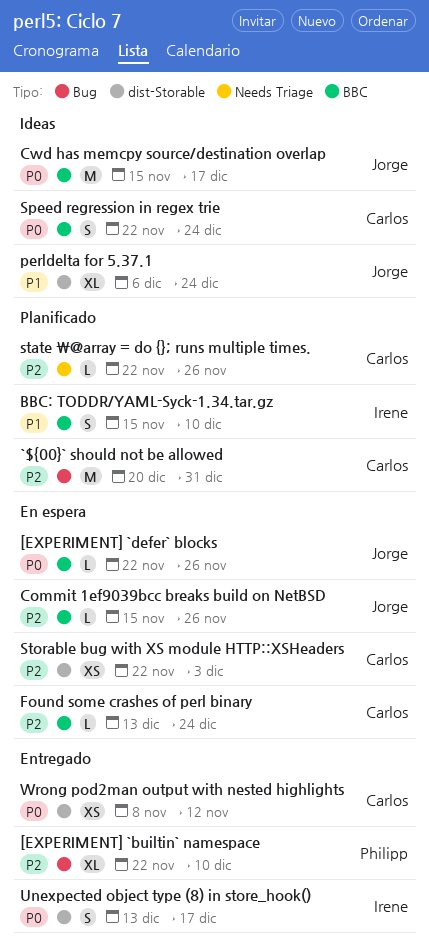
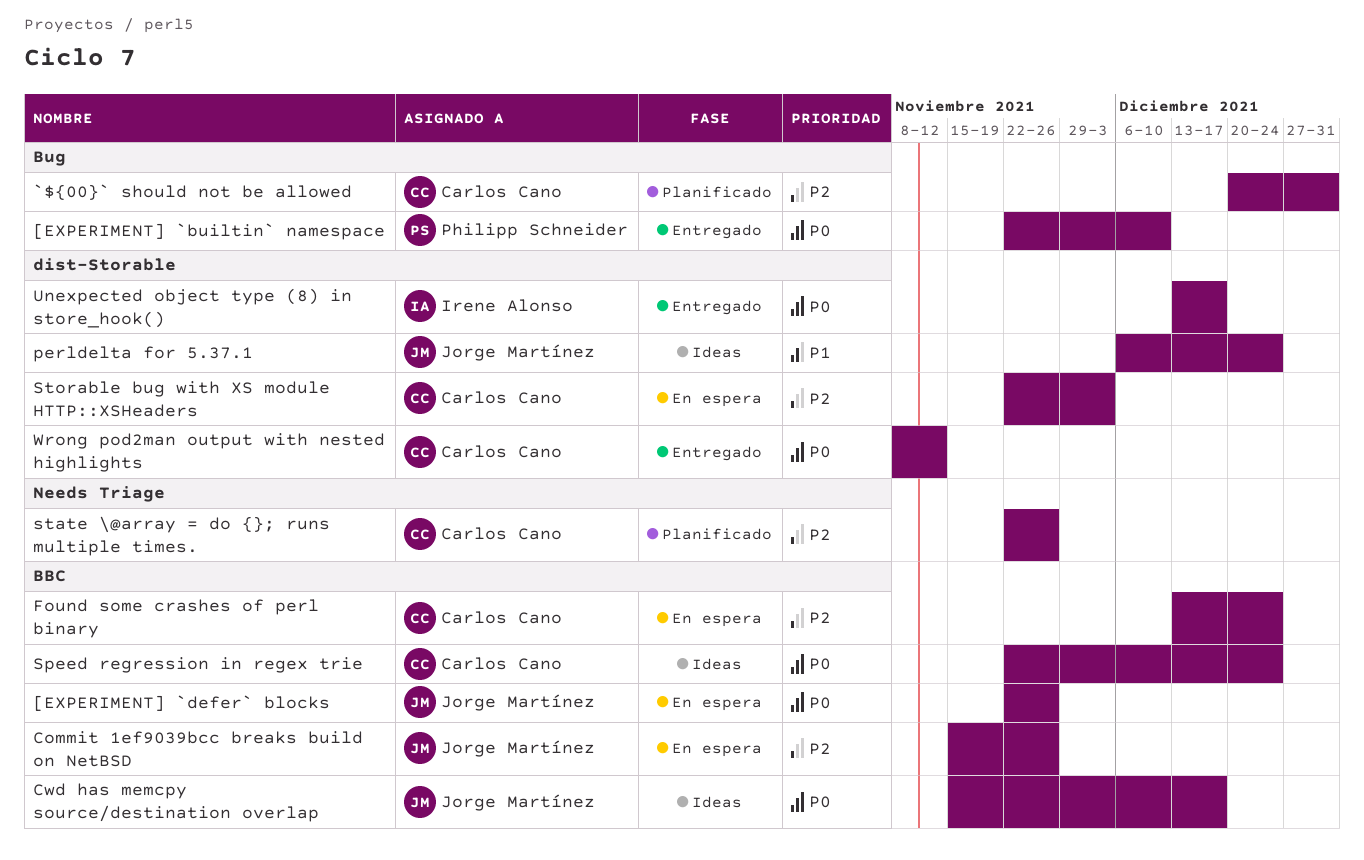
[EXPERIMENT] `builtin` namespace, priority: P2 -> P0
BBC: TODDR/YAML-Syck-1.34.tar.gz: present -> none

